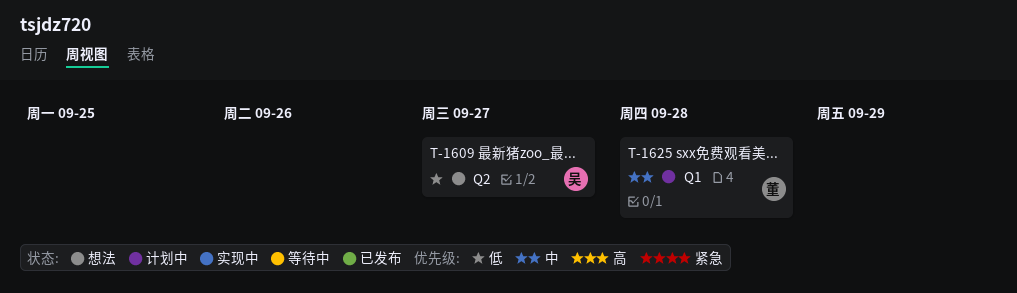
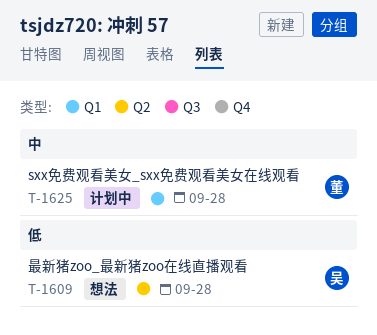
T-1609, due: Sep 27 -> Sep 28

